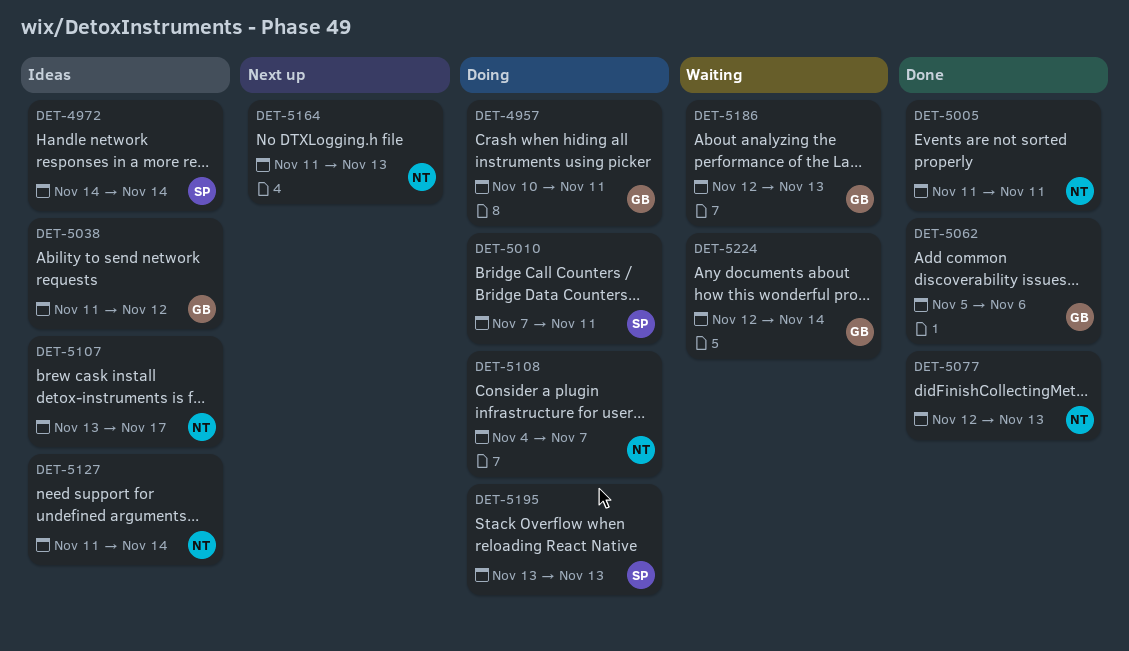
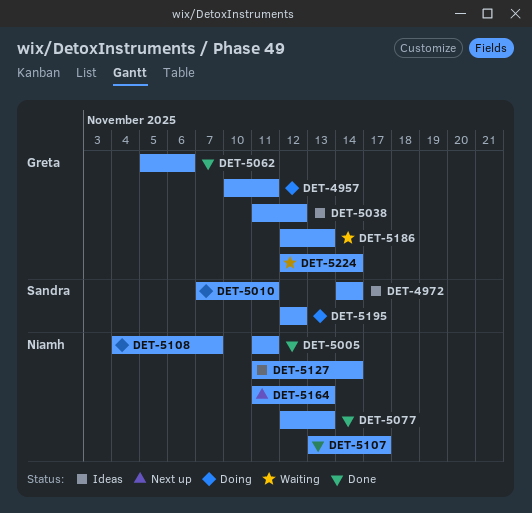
DET-5107, status: Ideas -> Done
DET-5195, start: Nov 13 -> Nov 12
DET-5195, due: Nov 13 -> Nov 12

